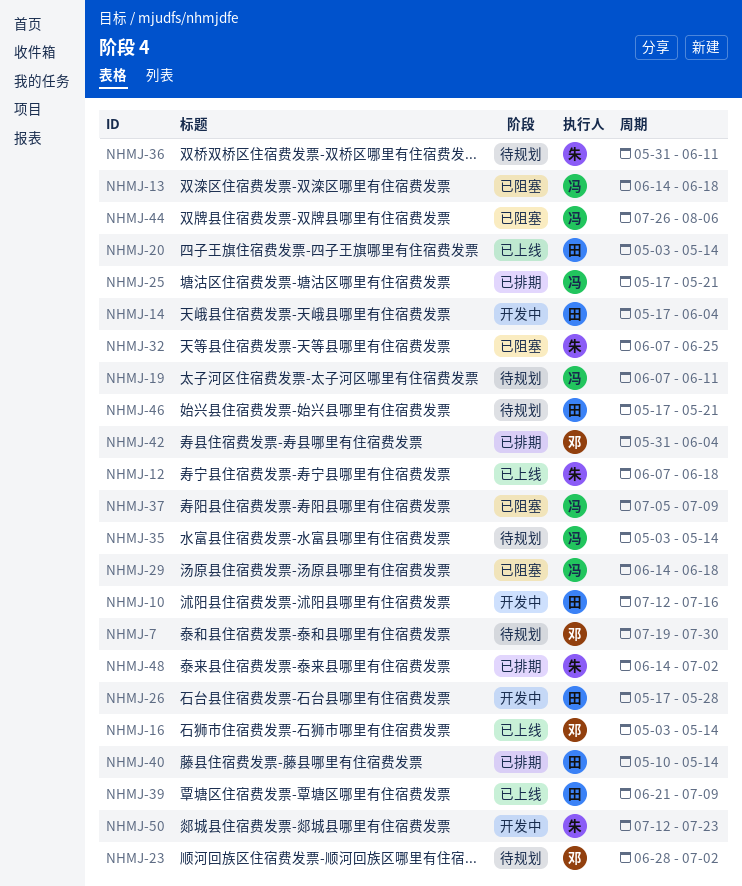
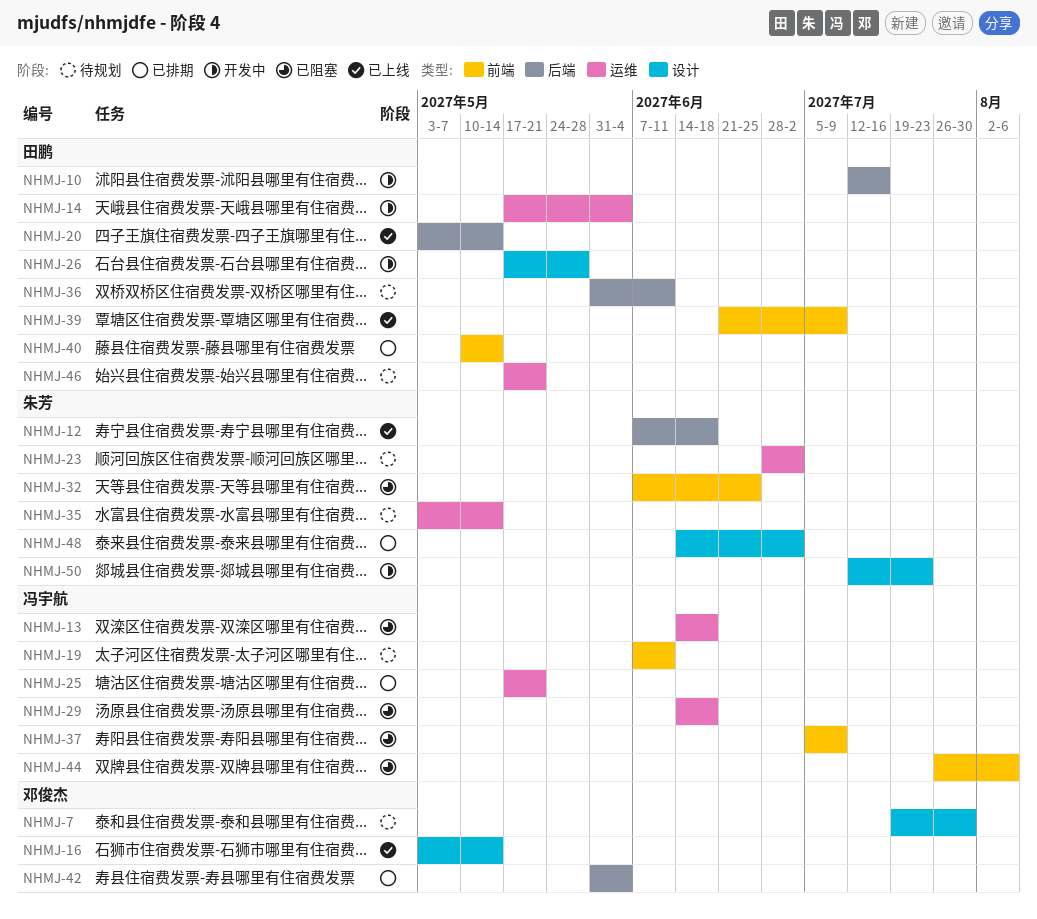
NHMJ-23, owner: 邓俊杰 -> 朱芳
NHMJ-35, owner: 冯宇航 -> 朱芳
NHMJ-36, owner: 朱芳 -> 田鹏

